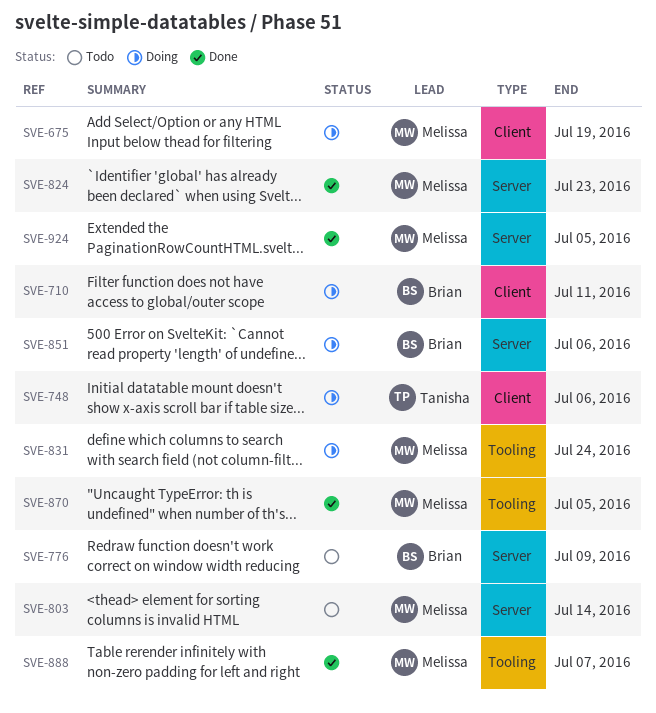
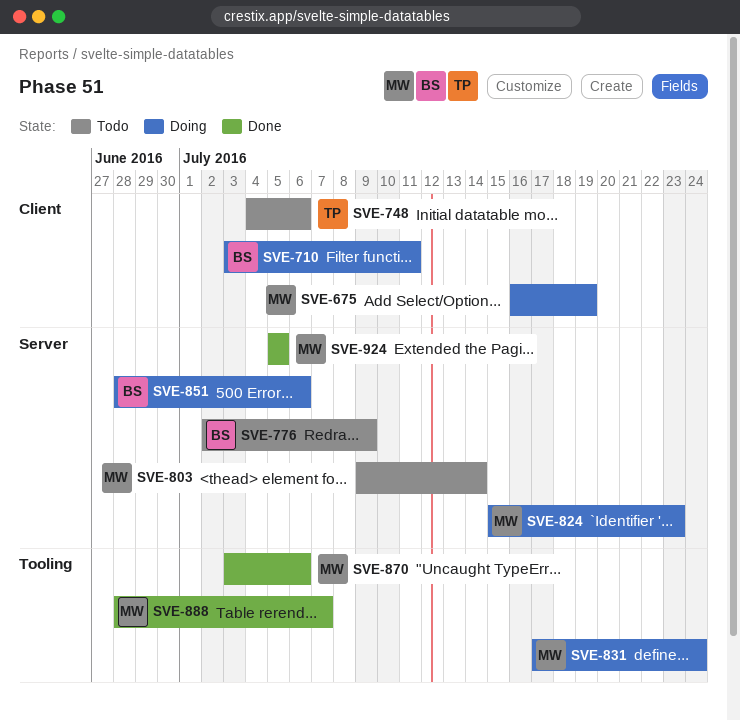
SVE-748, status: Doing -> Todo
SVE-824, status: Done -> Doing
SVE-870, due: Jul 5 -> Jul 6

